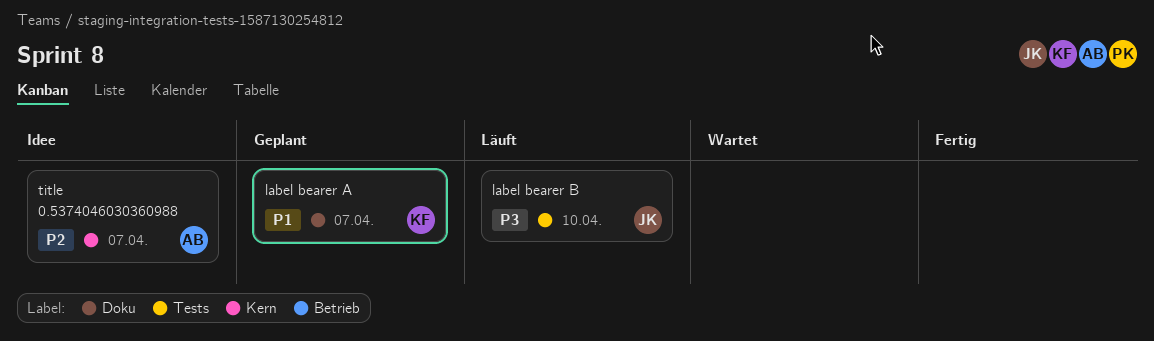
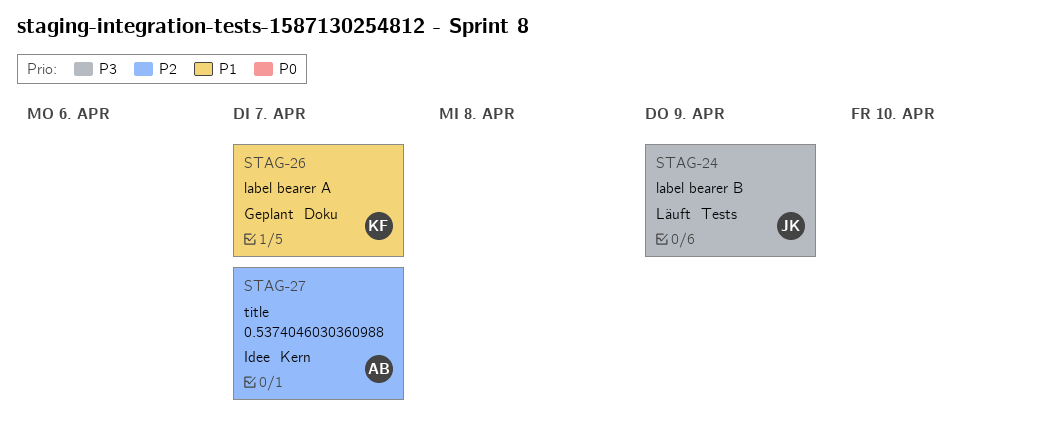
label bearer B, due: Apr 10 -> Apr 9

